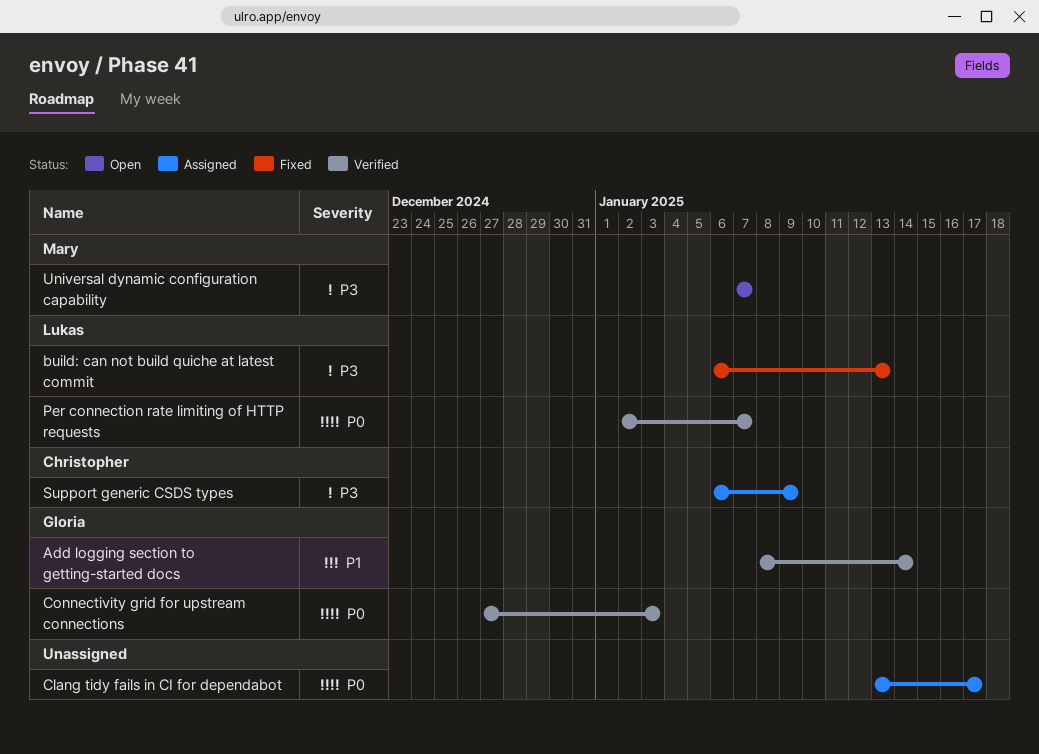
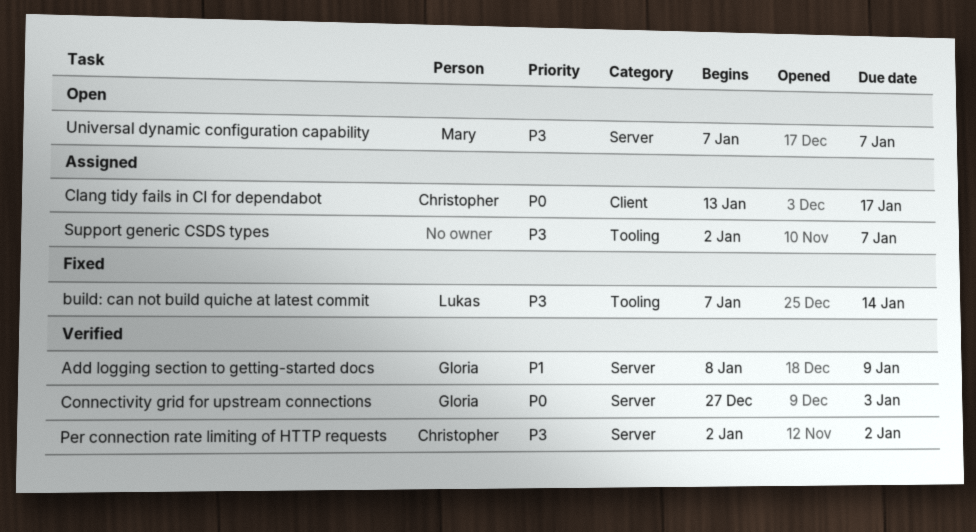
Add logging section to getting-started docs, due: Jan 14 -> Jan 9
build: can not build quiche at latest commit, start: Jan 6 -> Jan 7
build: can not build quiche at latest commit, due: Jan 13 -> Jan 14
Clang tidy fails in CI for dependabot, owner: none -> Christopher
Per connection rate limiting of HTTP requests, owner: Lukas -> Christopher
Per connection rate limiting of HTTP requests, priority: P0 -> P3
Per connection rate limiting of HTTP requests, due: Jan 7 -> Jan 2
Support generic CSDS types, owner: Christopher -> none
Support generic CSDS types, start: Jan 6 -> Jan 2
Support generic CSDS types, due: Jan 9 -> Jan 7

